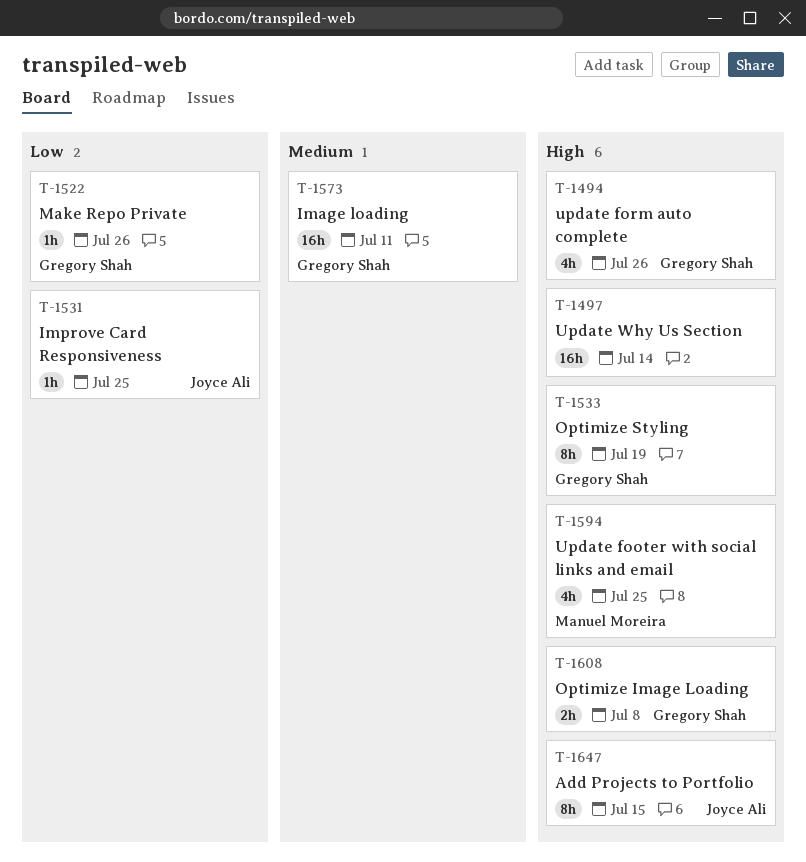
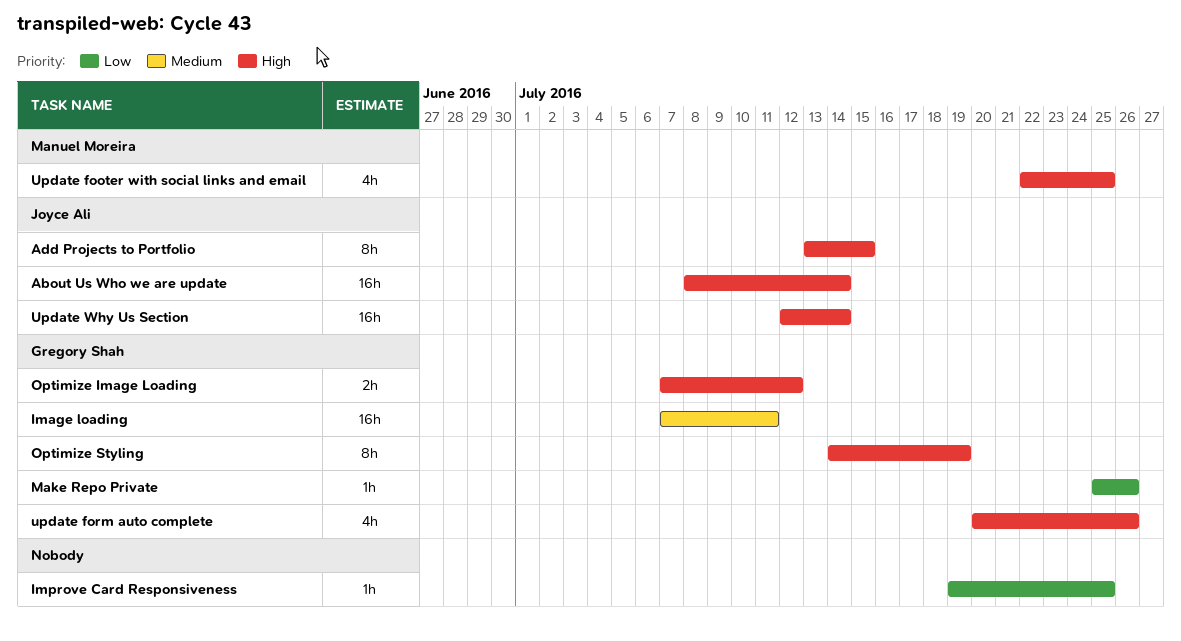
About Us Who we are update: none -> present
Improve Card Responsiveness, owner: Joyce Ali -> none
Optimize Image Loading, due: Jul 8 -> Jul 12
Update Why Us Section, owner: none -> Joyce Ali

